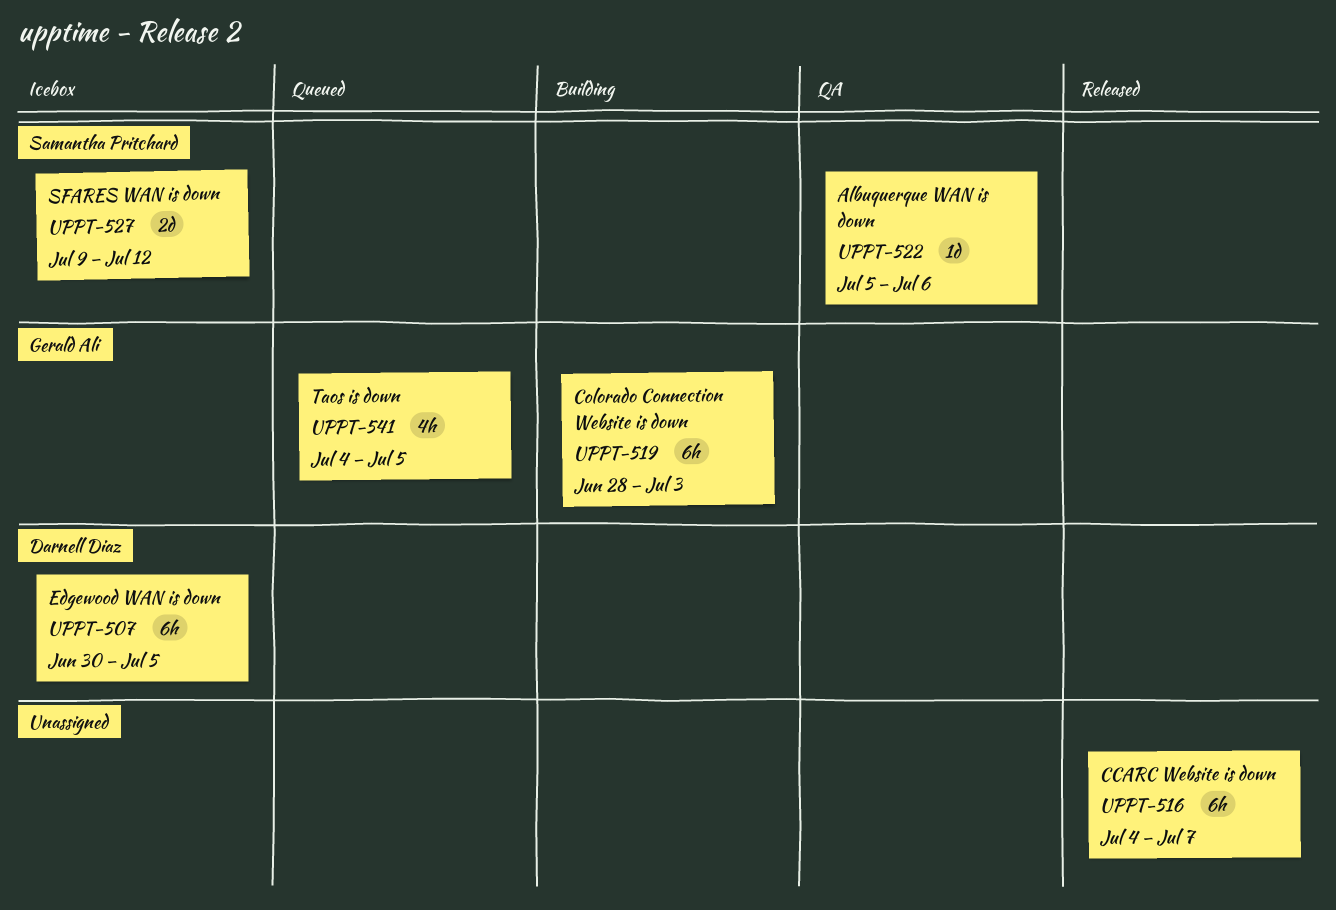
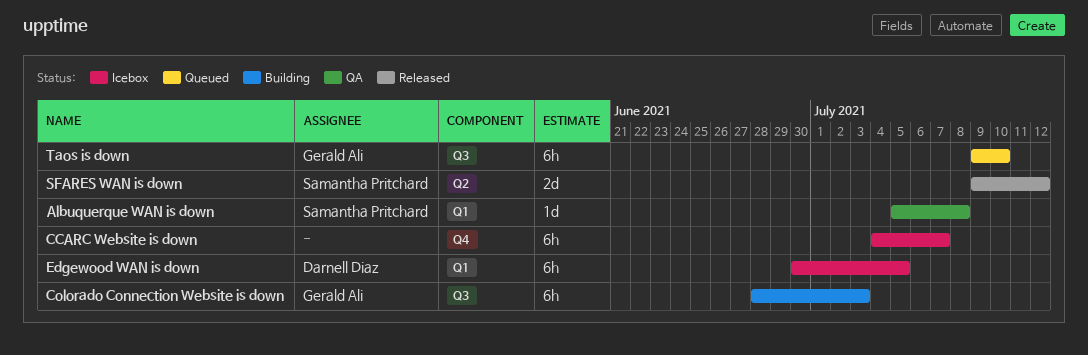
Albuquerque WAN is down, due: Jul 6 -> Jul 8
CCARC Website is down, status: Released -> Icebox
SFARES WAN is down, status: Icebox -> Released
Taos is down, estimate: 4h -> 6h
Taos is down, start: Jul 4 -> Jul 9
Taos is down, due: Jul 5 -> Jul 10

